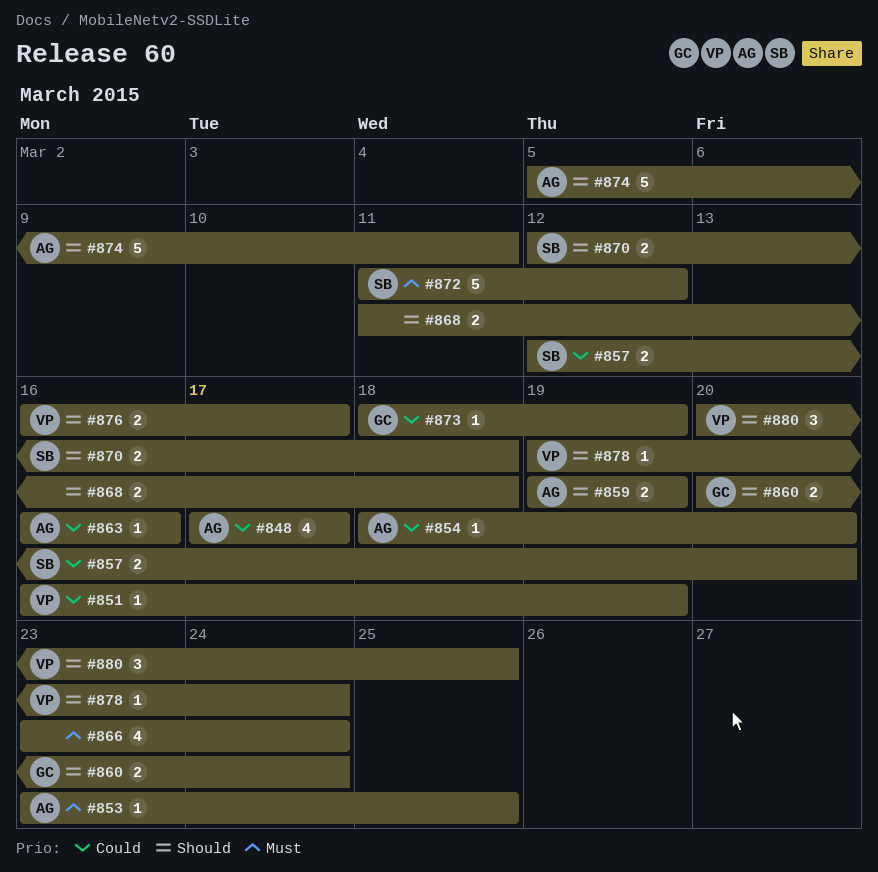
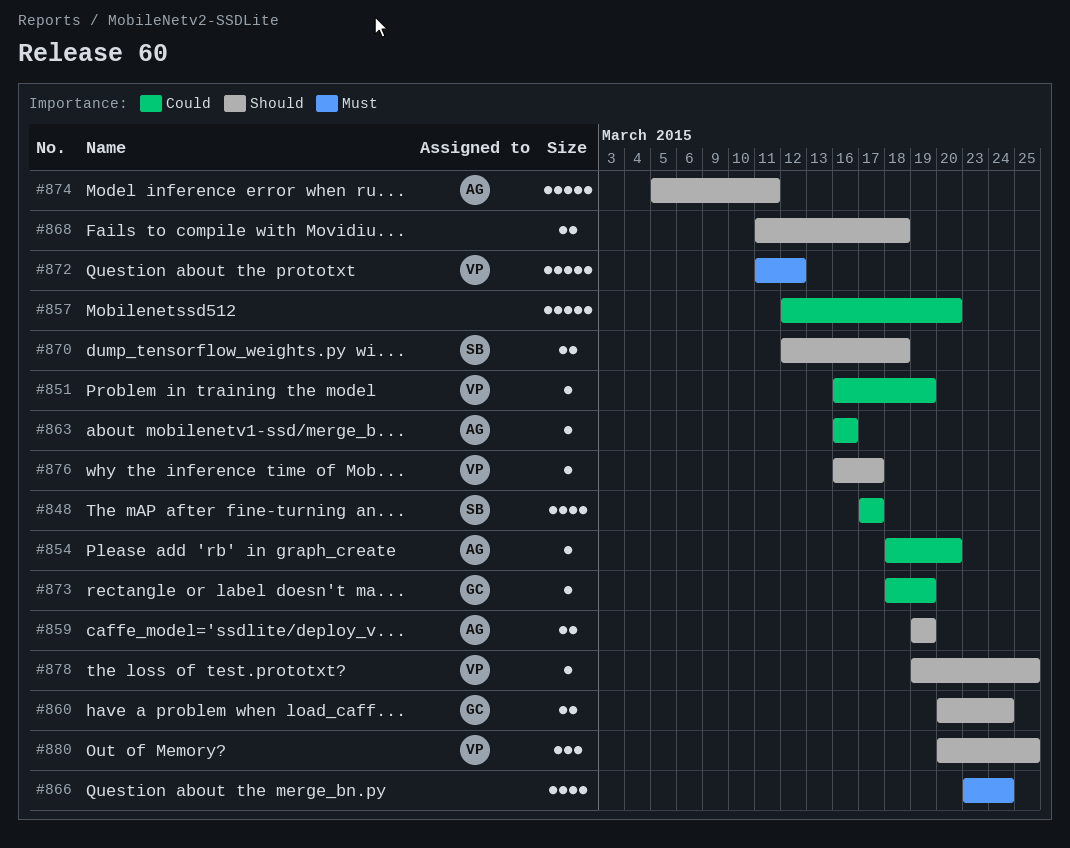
#848, owner: AG -> SB
#853: present -> none
#857, owner: SB -> none
#857, estimate: 2 -> 5
#872, owner: SB -> VP
#876, estimate: 2 -> 1
#878, due: Mar 24 -> Mar 25

